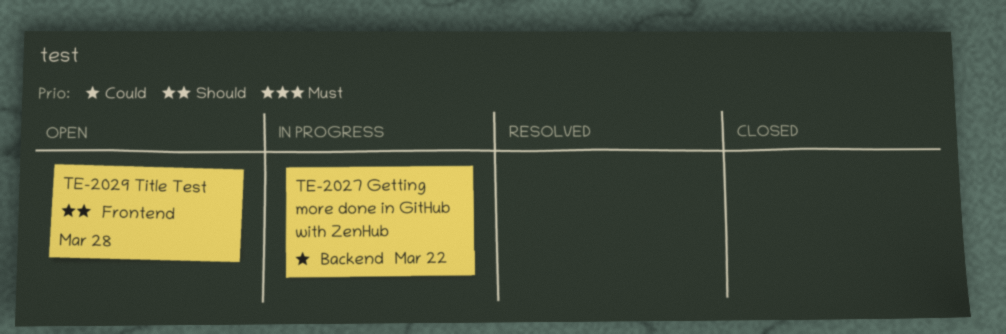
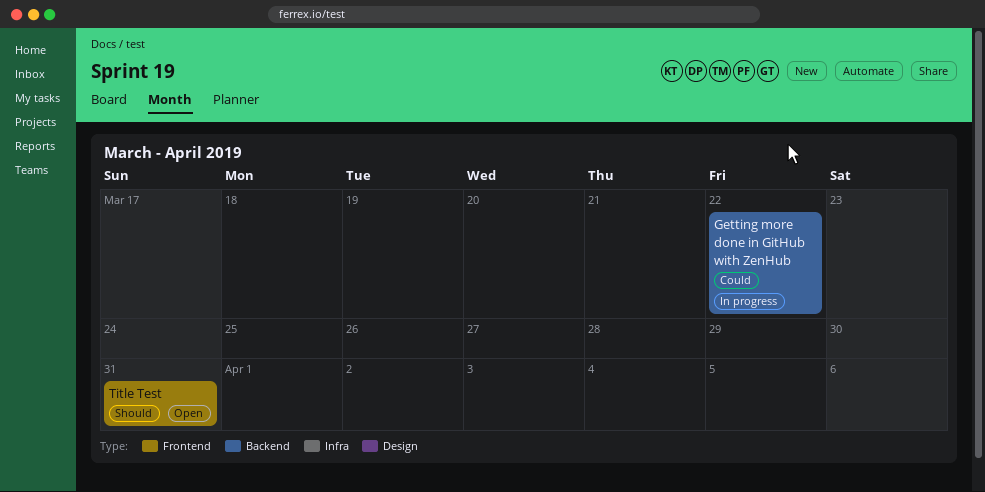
Title Test, due: Mar 28 -> Mar 31

